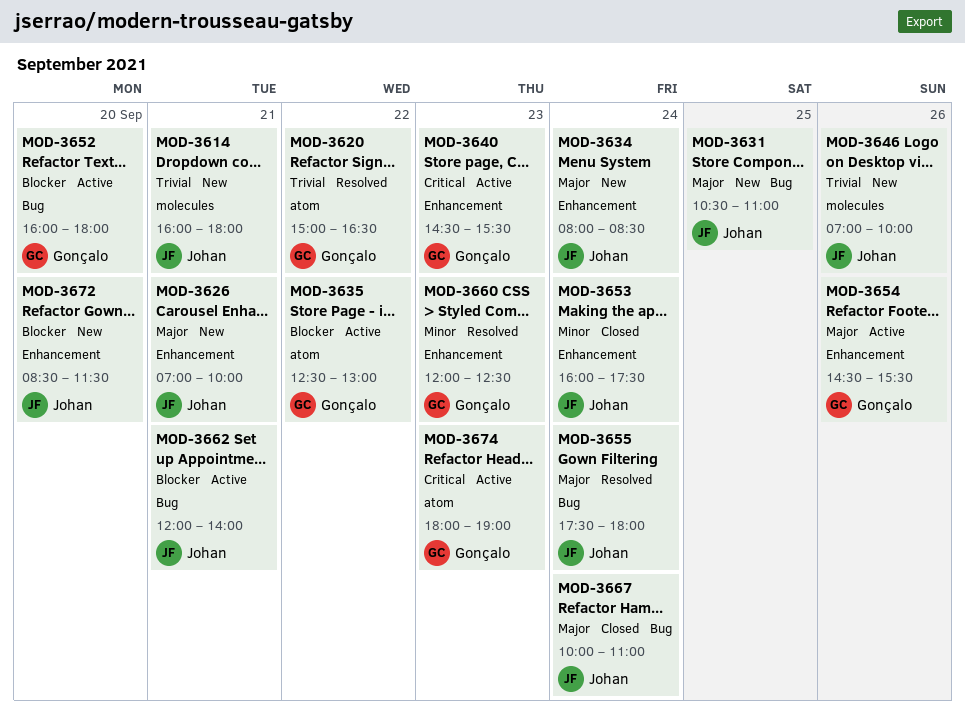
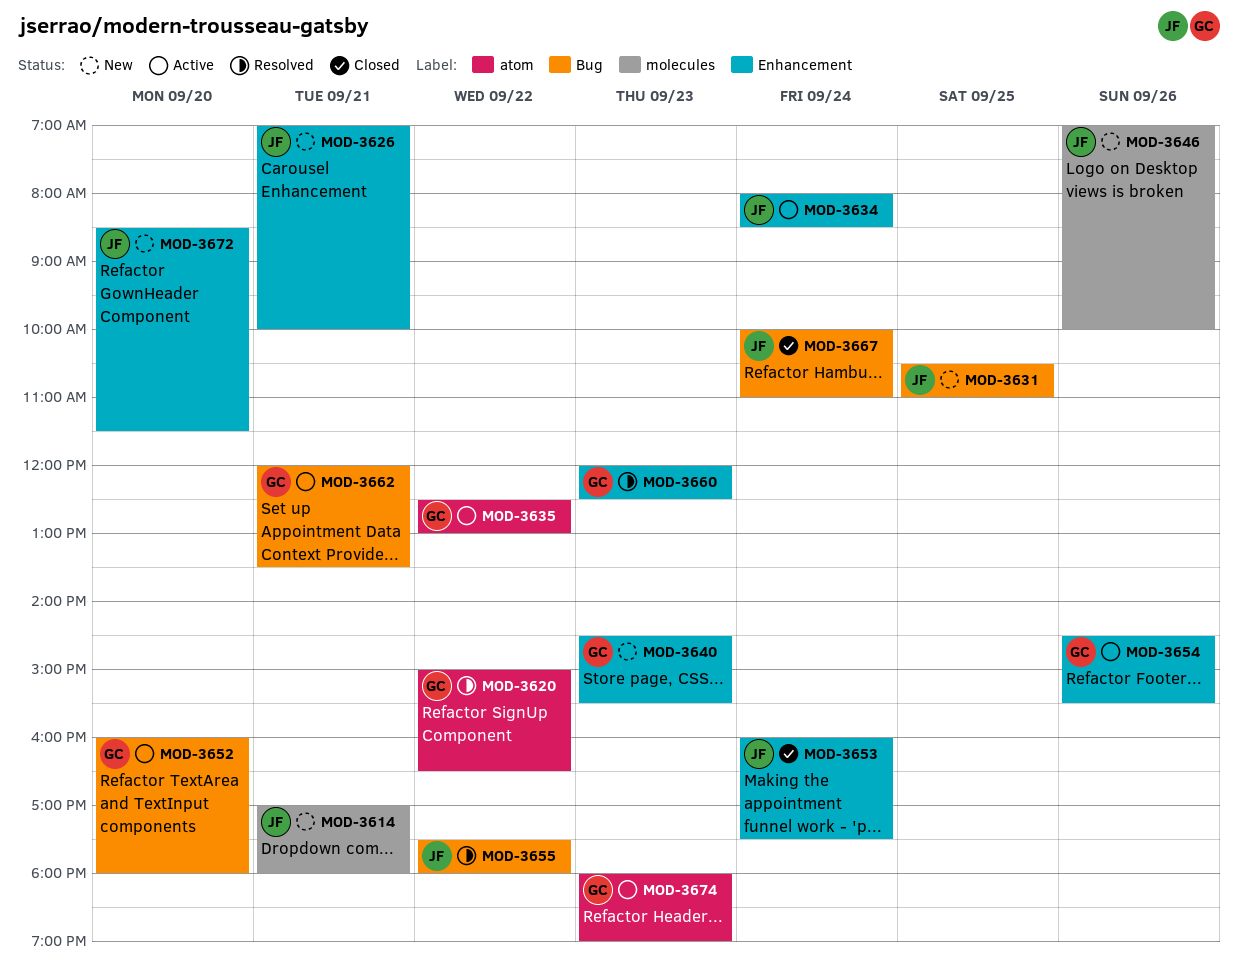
MOD-3614, begins: 16:00 -> 17:00
MOD-3634, status: New -> Active
MOD-3640, status: Active -> New
MOD-3655, day: Sep 24 -> Sep 22
MOD-3662, owner: Johan -> Gonçalo
MOD-3662, ends: 14:00 -> 13:30

